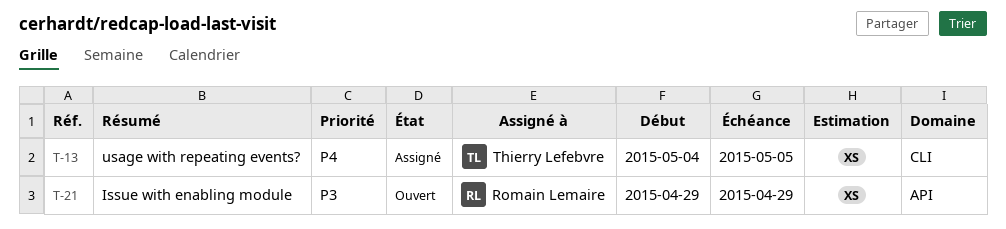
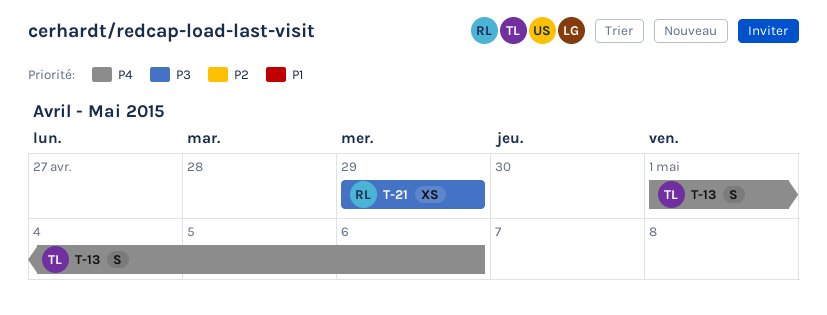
T-13, estimate: XS -> S
T-13, start: May 4 -> May 1
T-13, due: May 5 -> May 6

